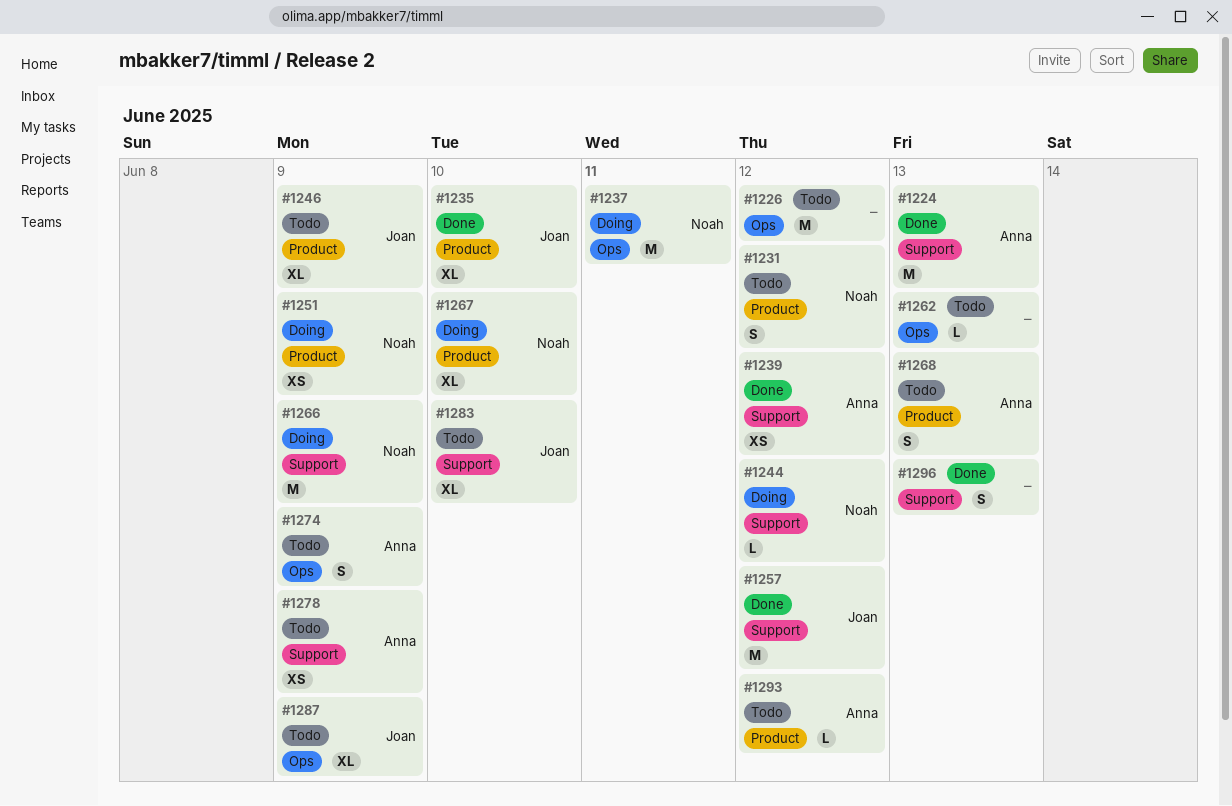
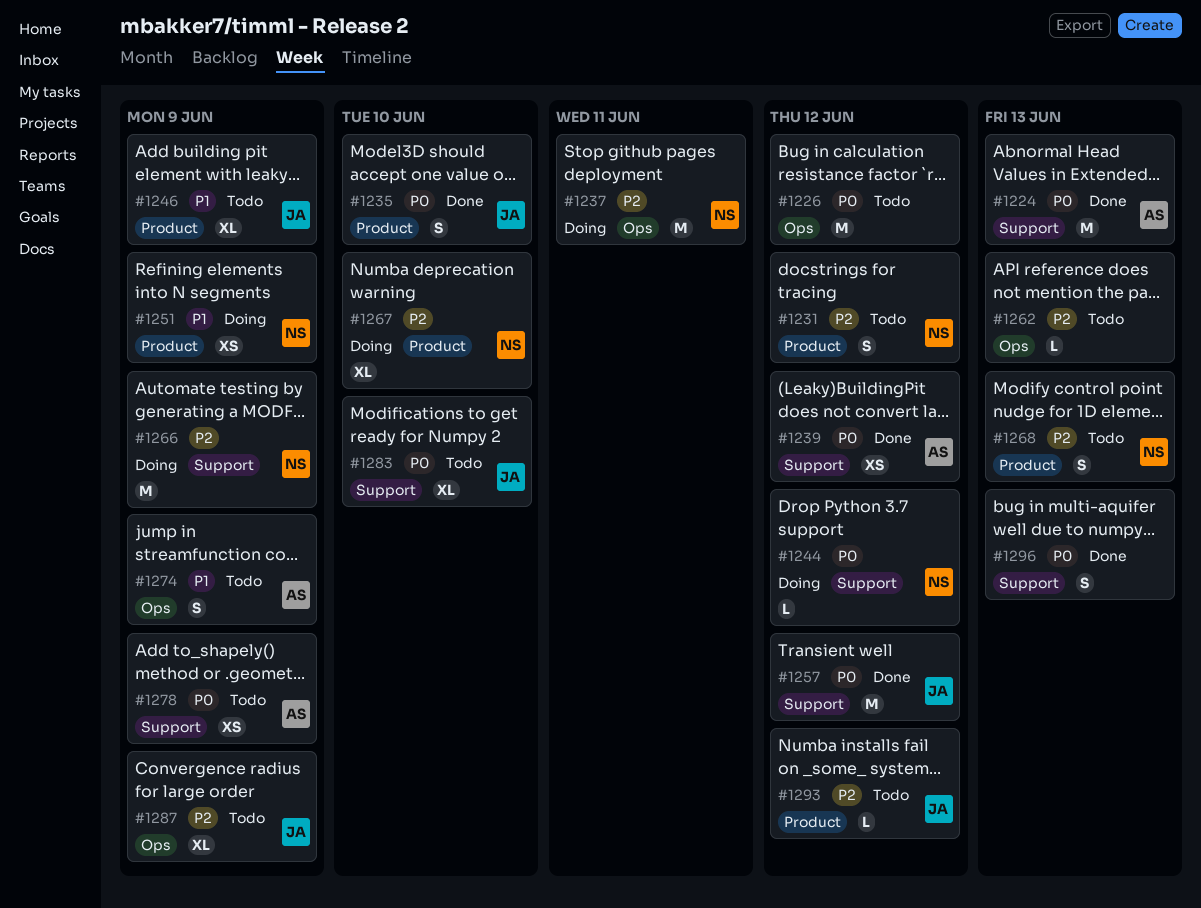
#1235, estimate: XL -> S
#1268, owner: Anna -> Noah
#1293, owner: Anna -> Joan

